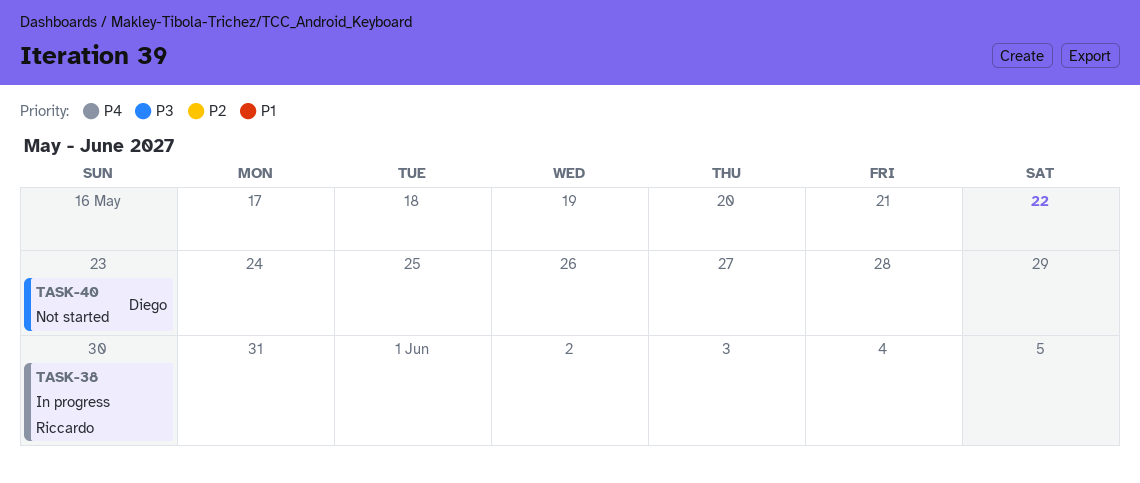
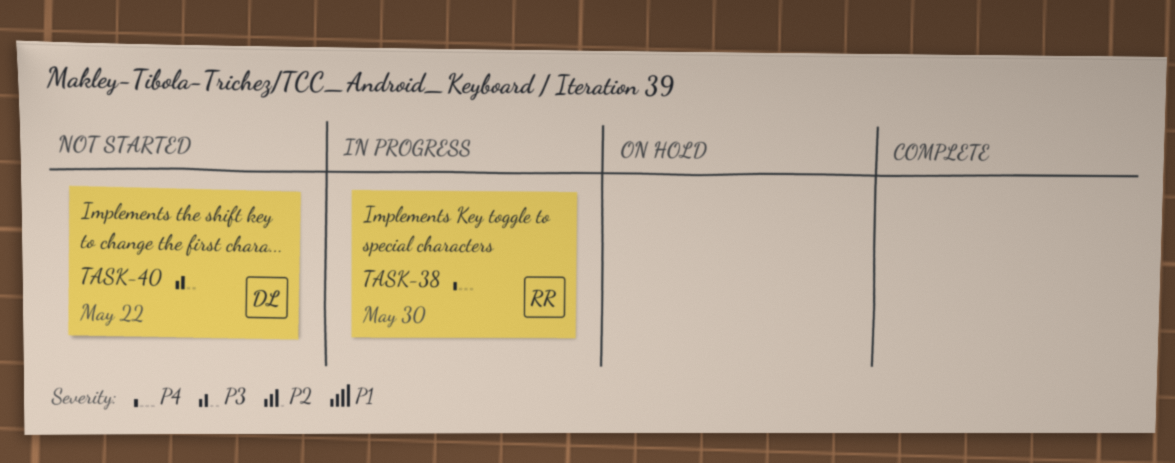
TASK-40, due: May 23 -> May 22

